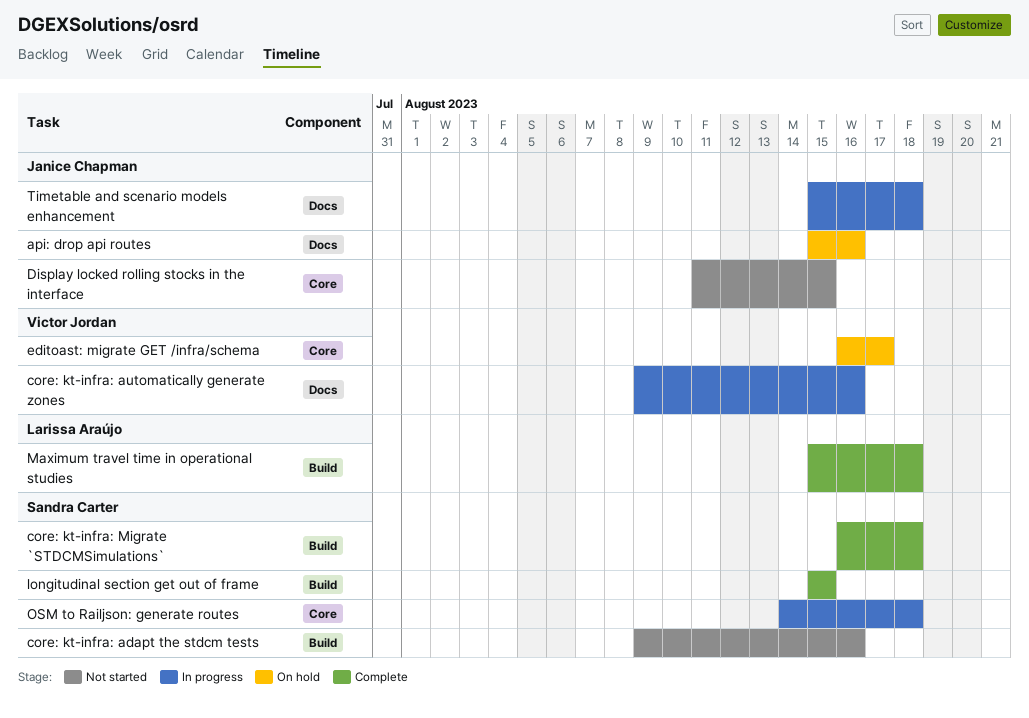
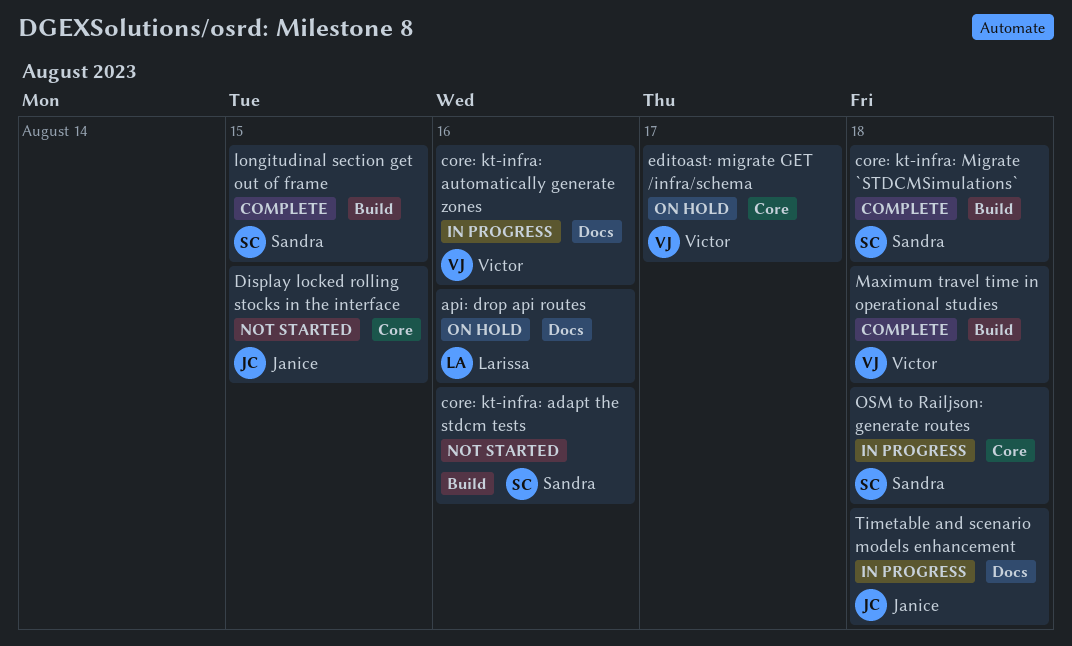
api: drop api routes, owner: Janice Chapman -> Larissa Araújo
Maximum travel time in operational studies, owner: Larissa Araújo -> Victor Jordan

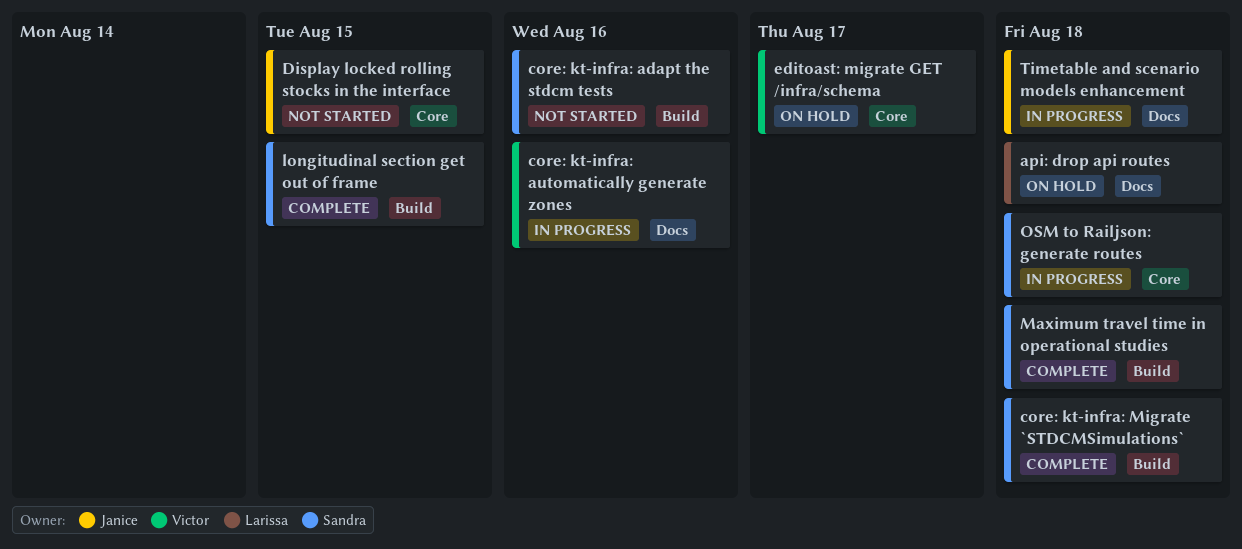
api: drop api routes, due: Aug 16 -> Aug 18
Maximum travel time in operational studies, owner: Victor -> Sandra

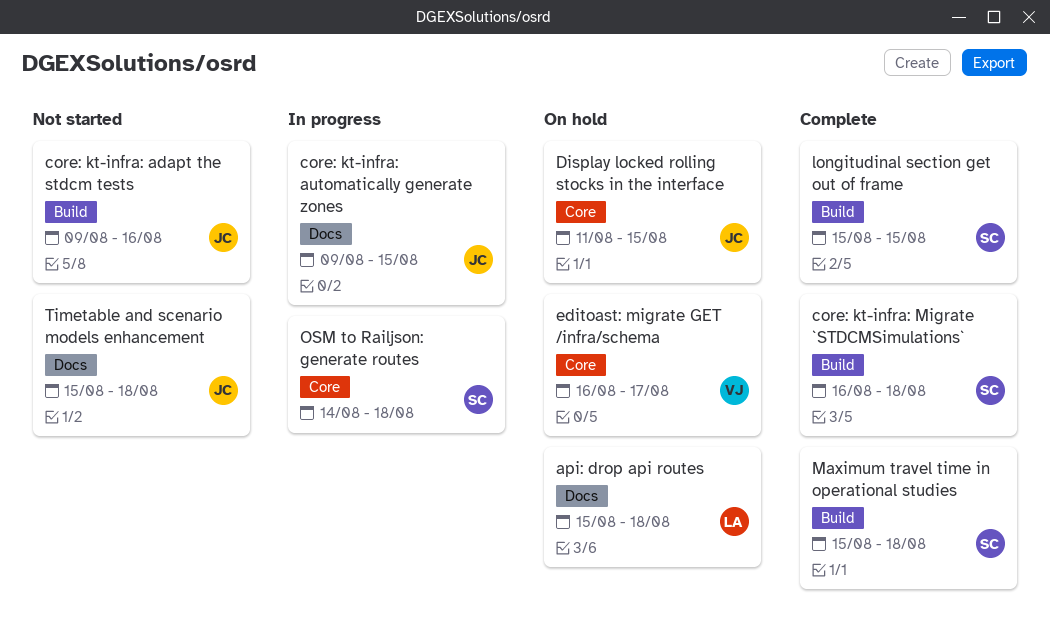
core: kt-infra: adapt the stdcm tests, owner: Sandra -> Janice
core: kt-infra: automatically generate zones, owner: Victor -> Janice
core: kt-infra: automatically generate zones, due: Aug 16 -> Aug 15
Display locked rolling stocks in the interface, status: Not started -> On hold
Timetable and scenario models enhancement, status: In progress -> Not started

